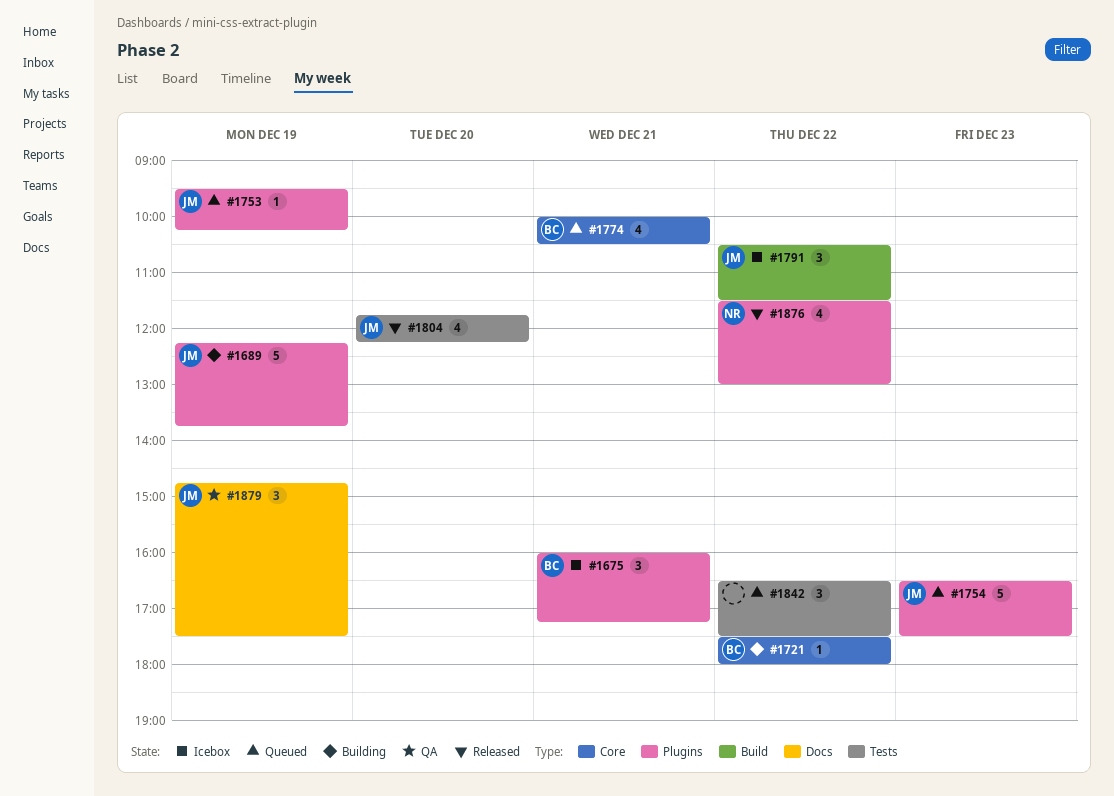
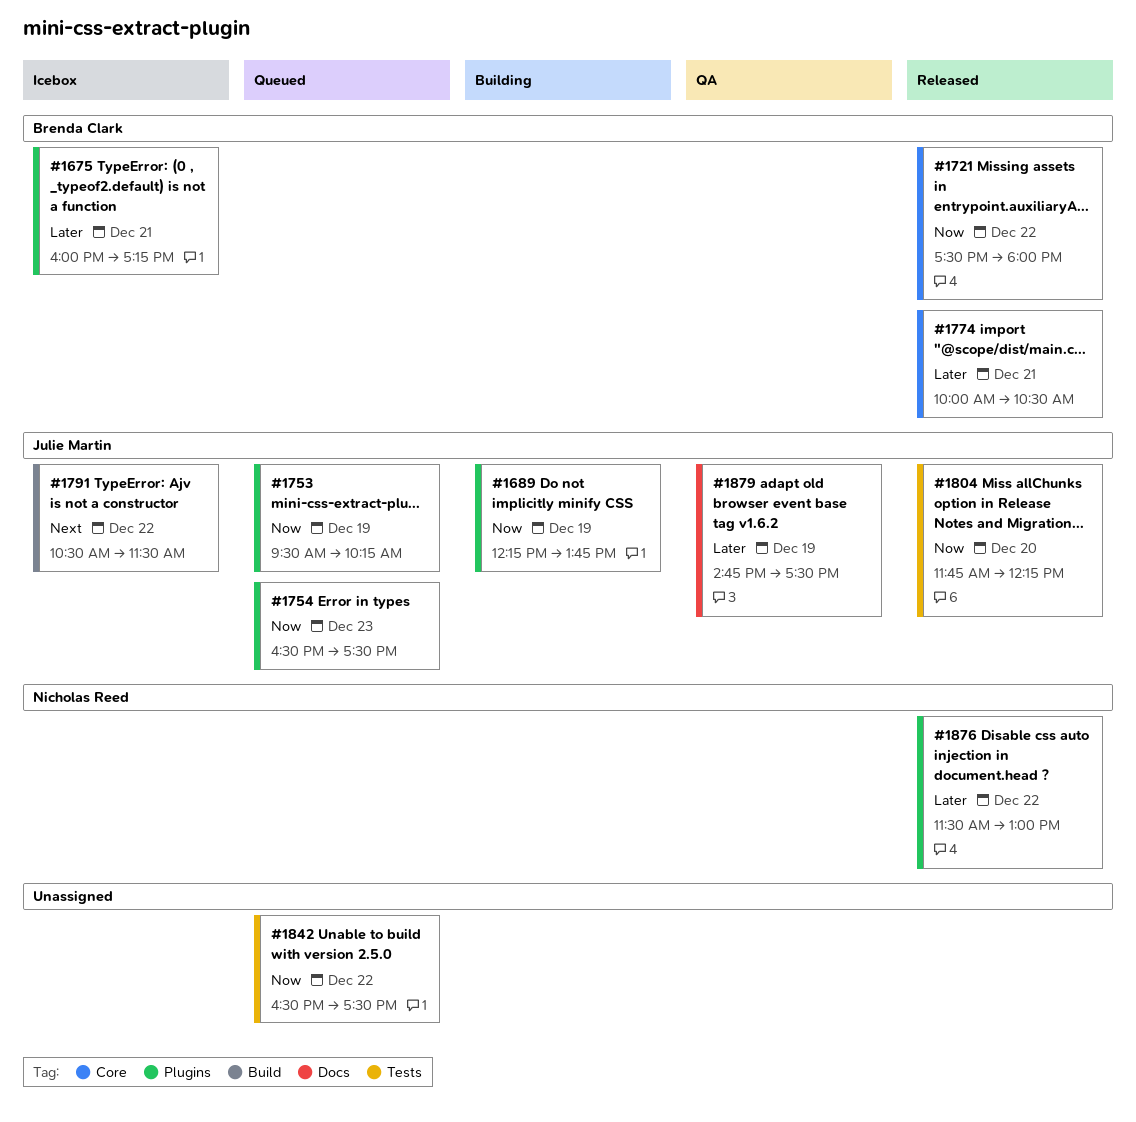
#1721, status: Building -> Released
#1774, status: Queued -> Released

